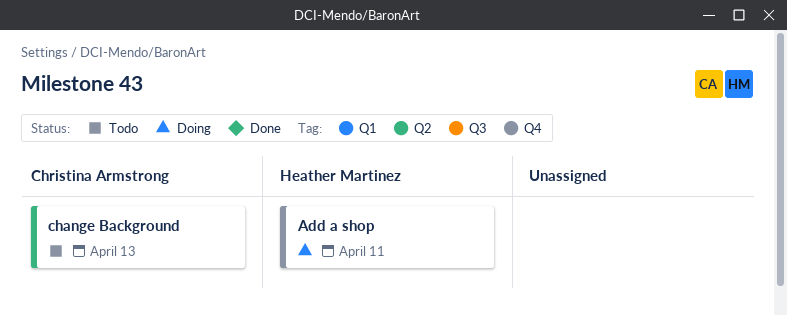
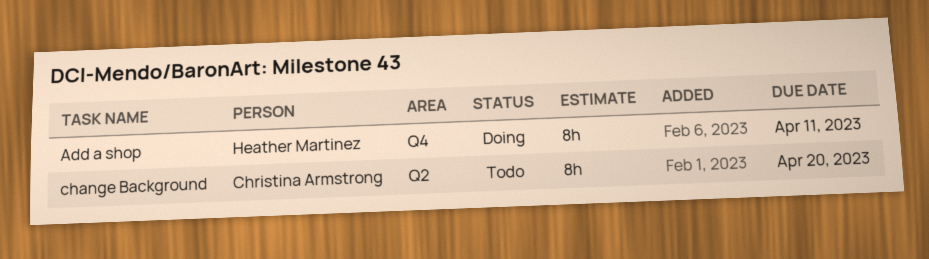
change Background, due: Apr 13 -> Apr 20

